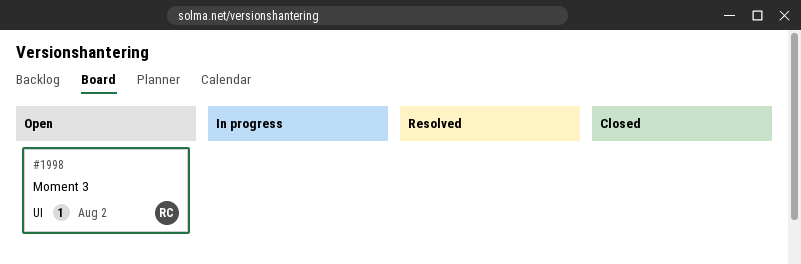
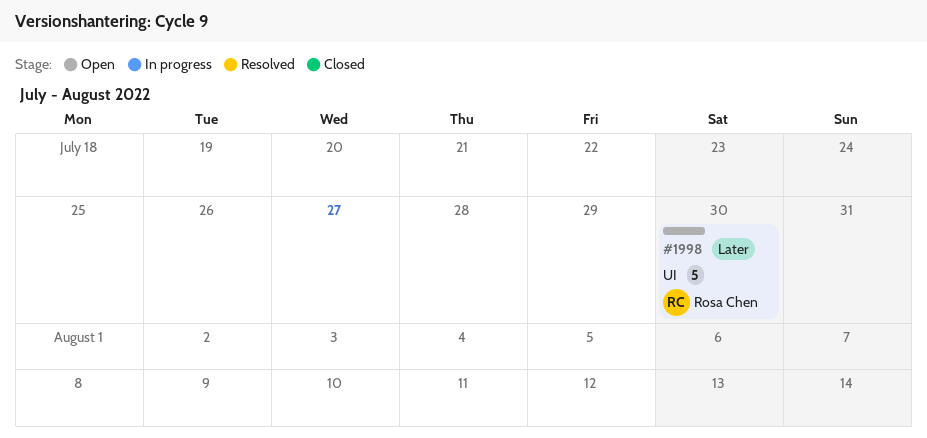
#1998, estimate: 1 -> 5
#1998, due: Aug 2 -> Jul 30

